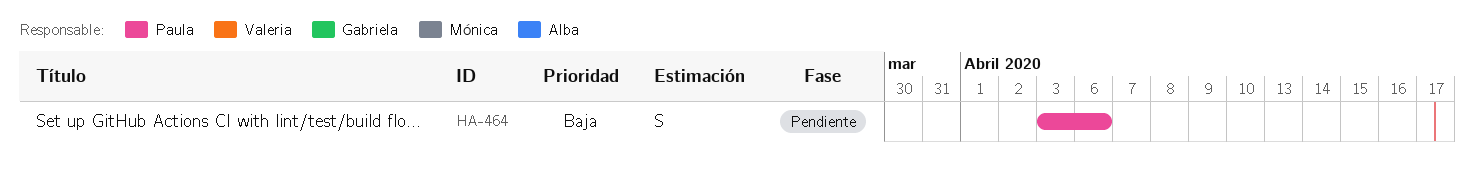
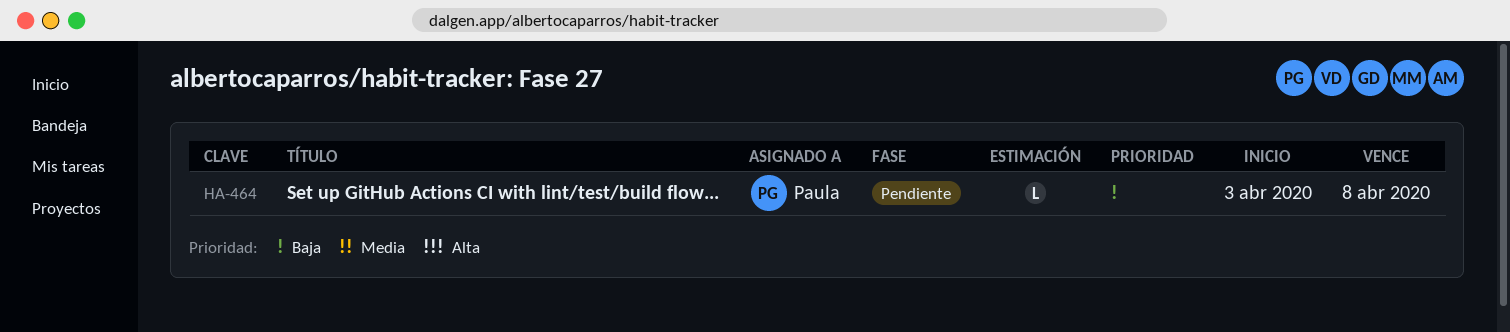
HA-464, estimate: S -> L
HA-464, due: Apr 6 -> Apr 8

